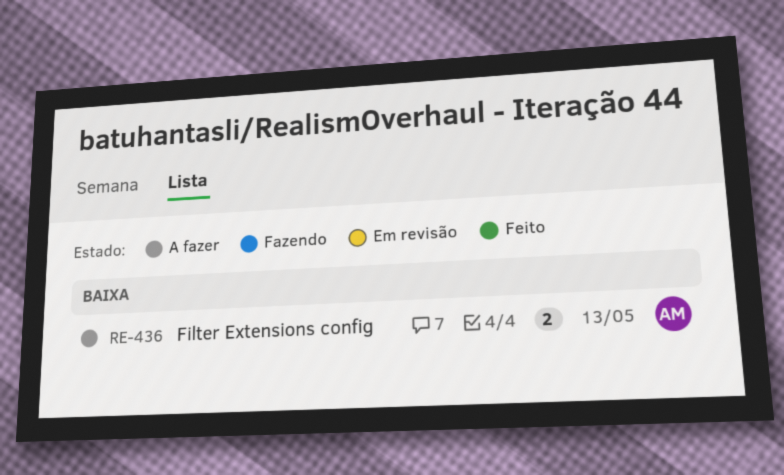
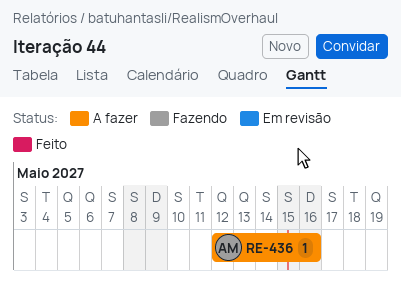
RE-436, estimate: 2 -> 1
RE-436, due: May 13 -> May 16

